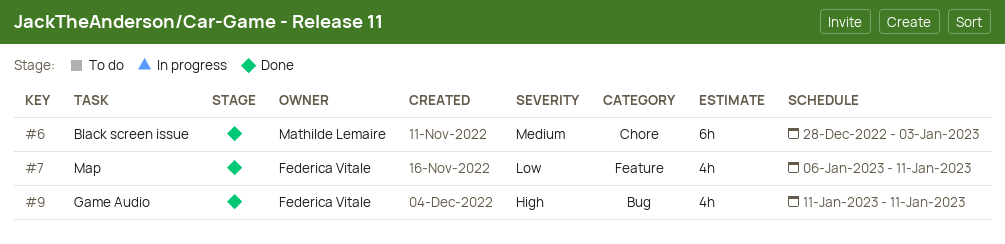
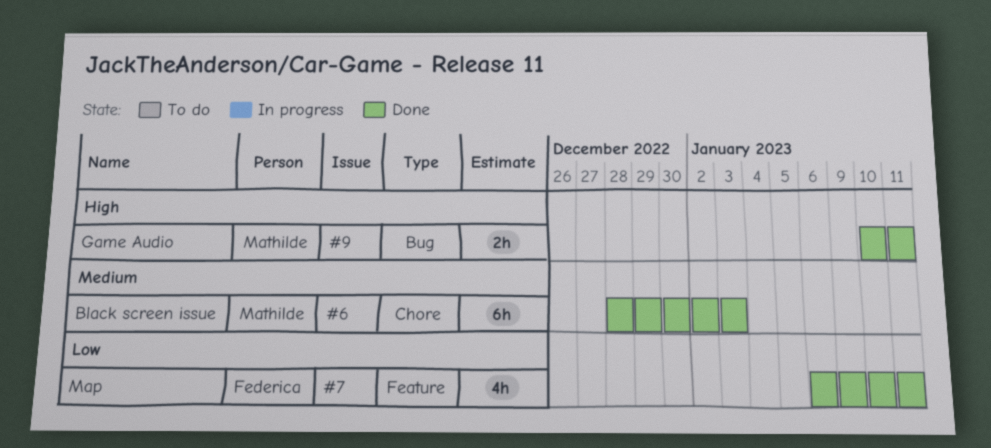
#9, owner: Federica Vitale -> Mathilde Lemaire
#9, estimate: 4h -> 2h
#9, start: Jan 11 -> Jan 10

